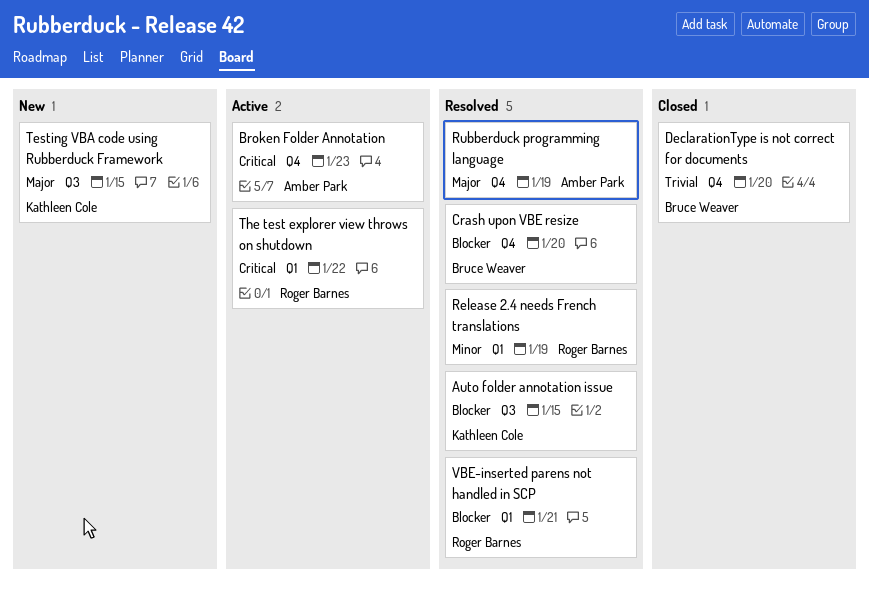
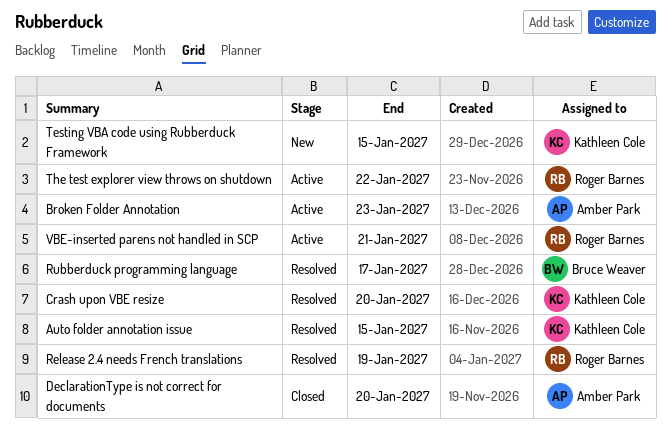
Crash upon VBE resize, owner: Bruce Weaver -> Kathleen Cole
DeclarationType is not correct for documents, owner: Bruce Weaver -> Amber Park
Rubberduck programming language, owner: Amber Park -> Bruce Weaver
Rubberduck programming language, due: Jan 19 -> Jan 17
VBE-inserted parens not handled in SCP, status: Resolved -> Active

